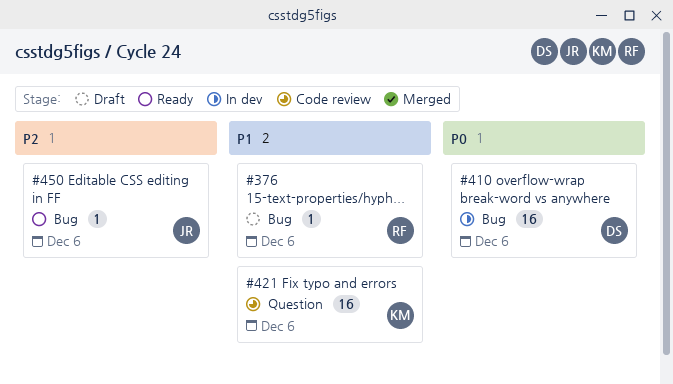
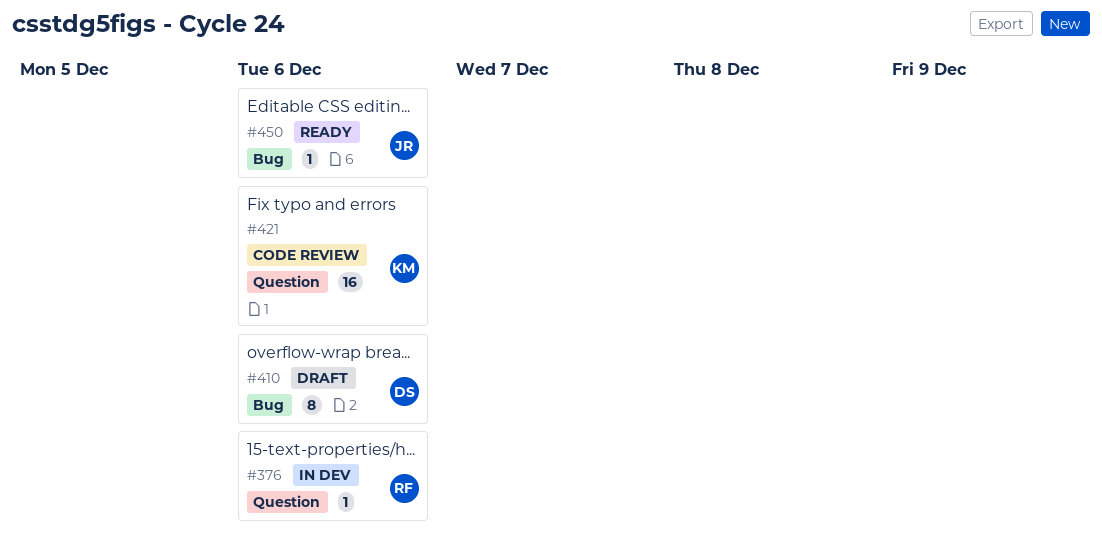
#376, status: Draft -> In dev
#376, label: Bug -> Question
#410, status: In dev -> Draft
#410, estimate: 16 -> 8

